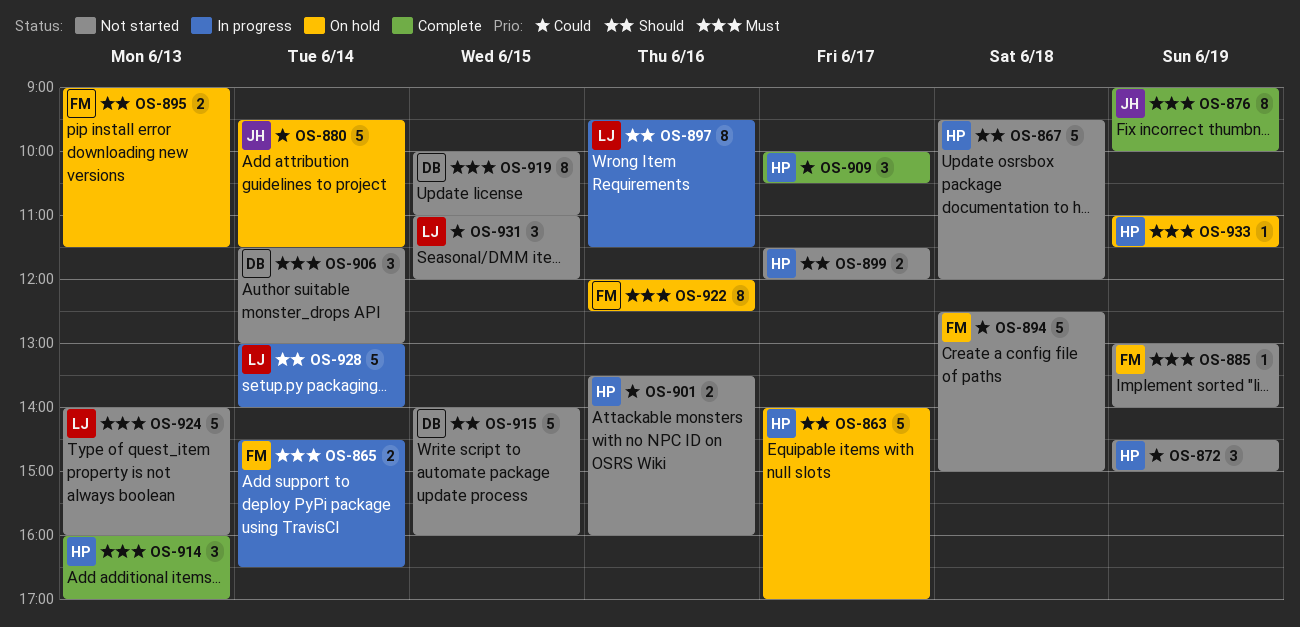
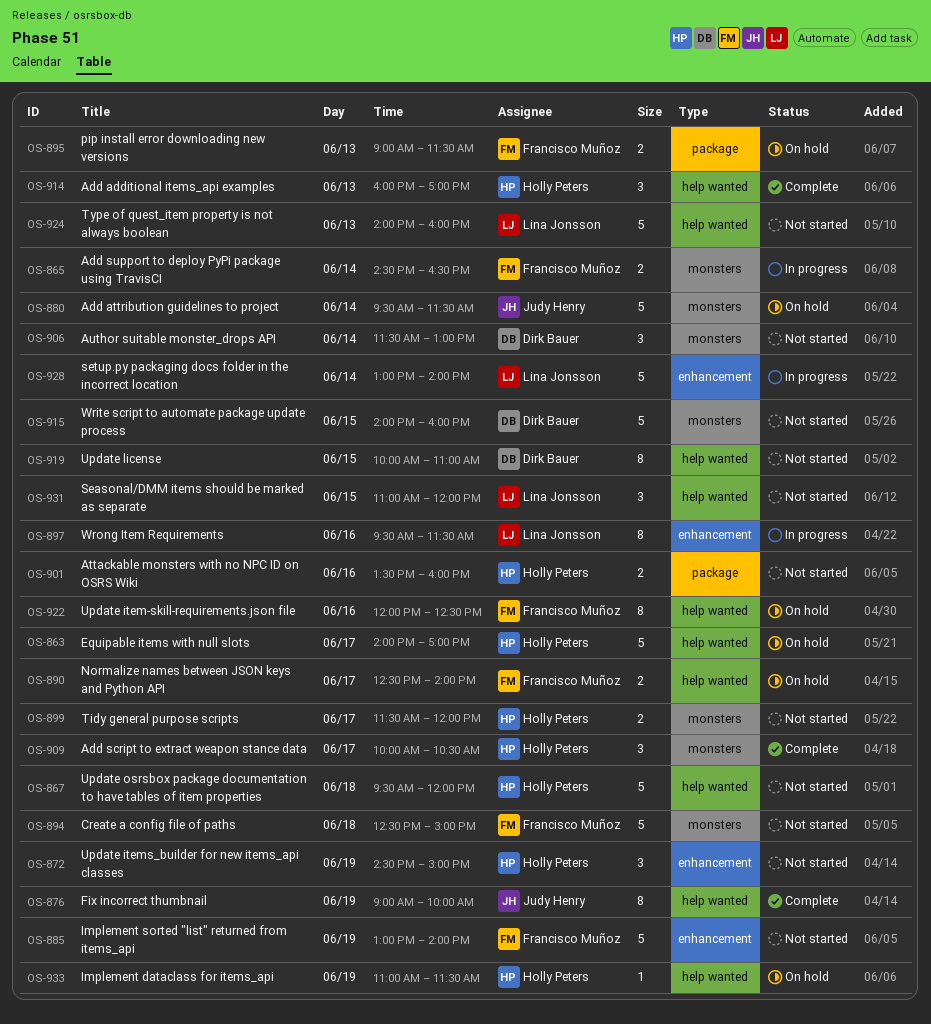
OS-885, estimate: 1 -> 5
OS-890: none -> present

